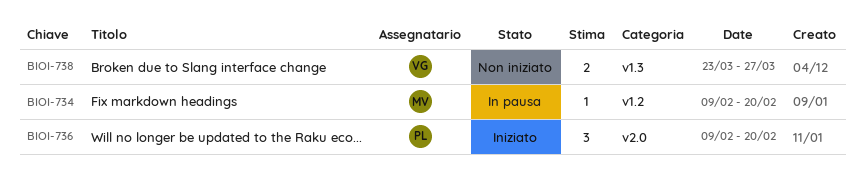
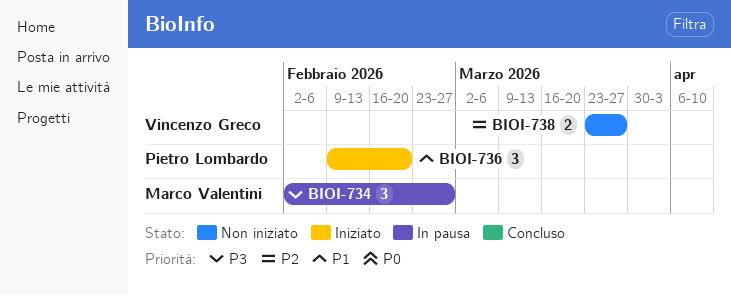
BIOI-734, estimate: 1 -> 3
BIOI-734, start: Feb 9 -> Feb 2
BIOI-734, due: Feb 20 -> Feb 27

